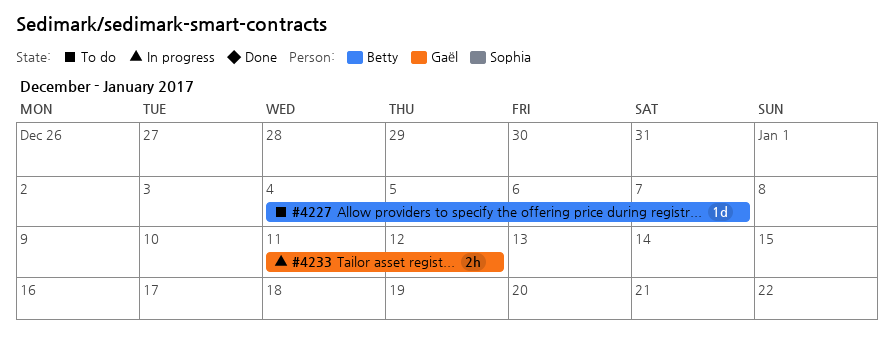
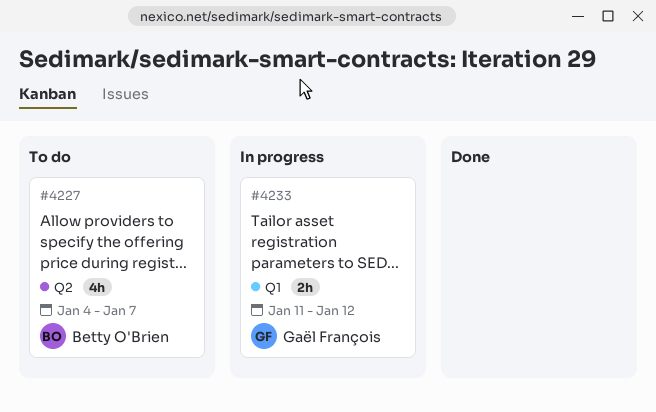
#4227, estimate: 1d -> 4h

